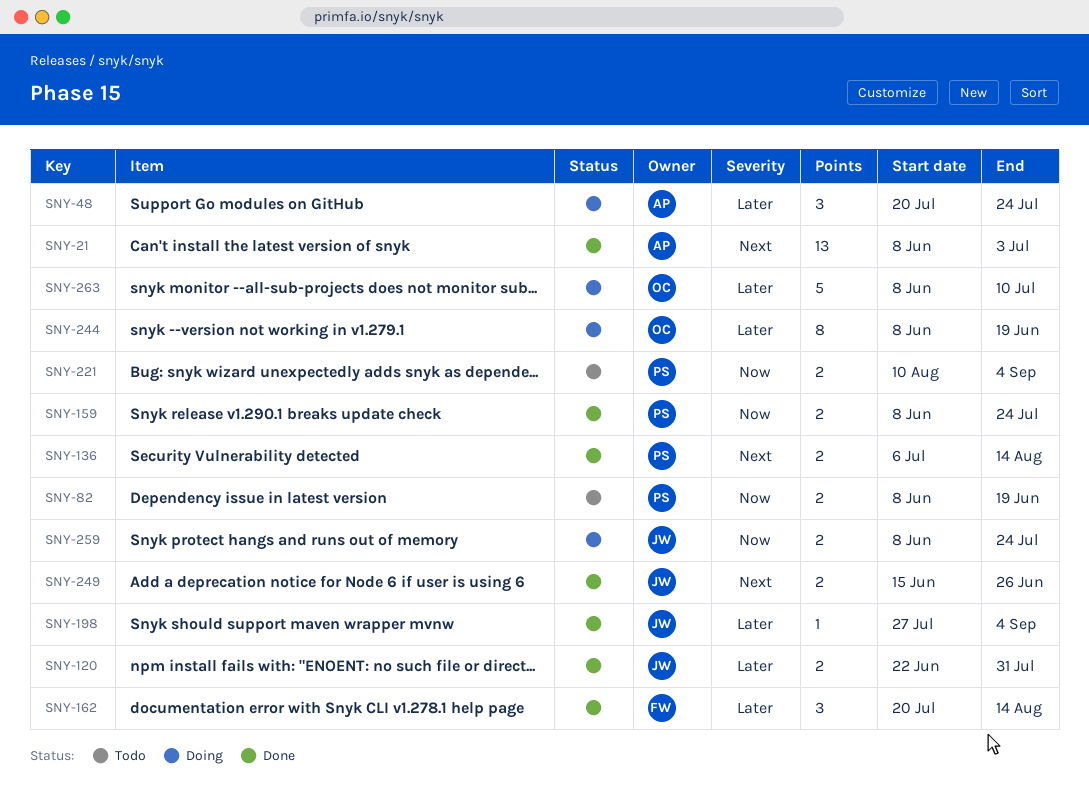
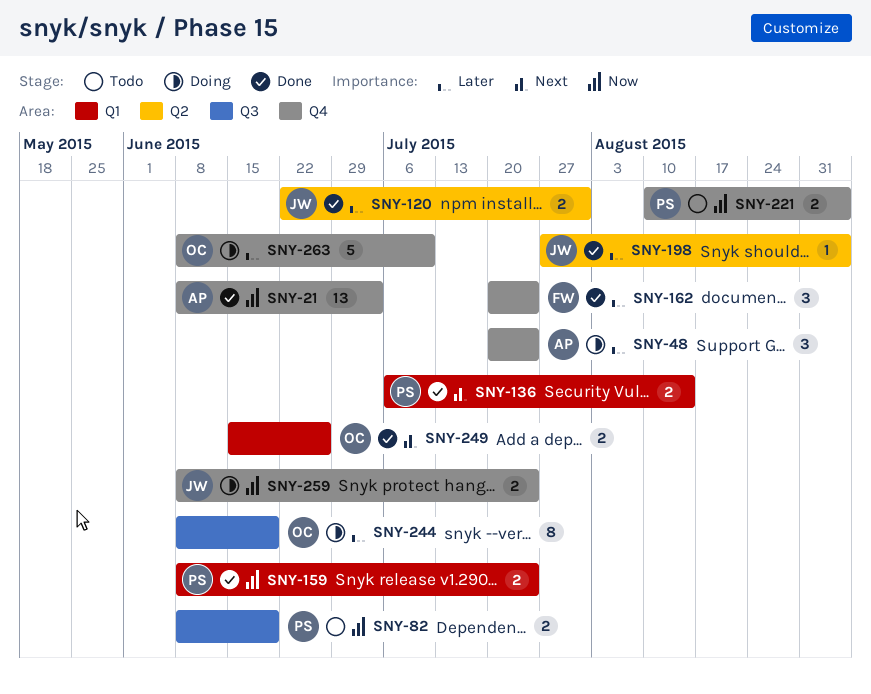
SNY-21, priority: Next -> Now
SNY-162, due: Aug 14 -> Jul 24
SNY-249, owner: JW -> OC

